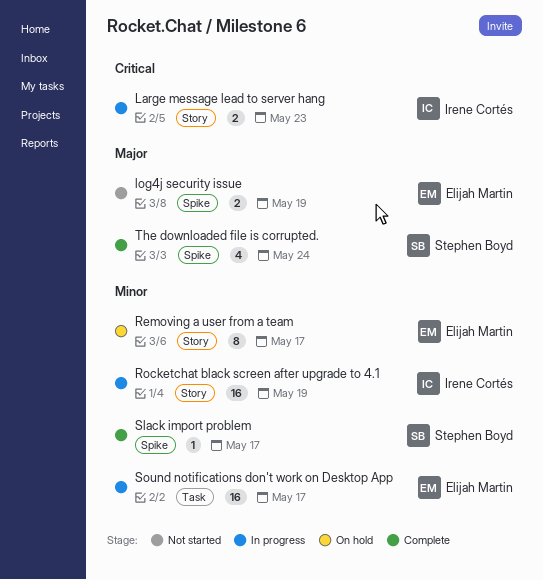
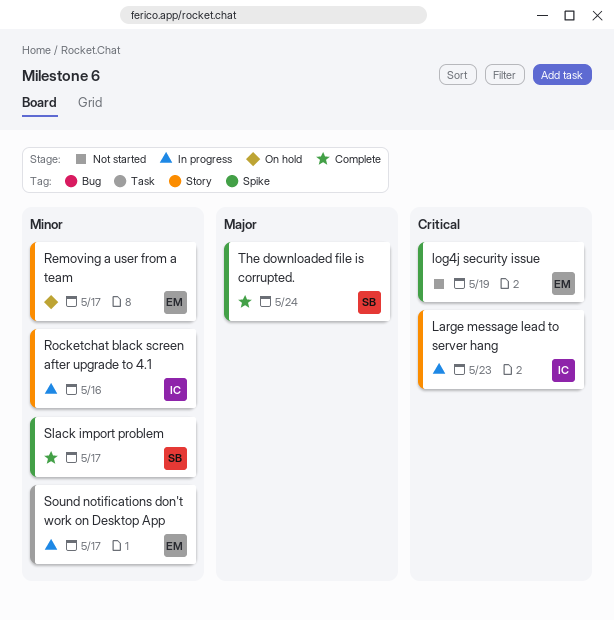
log4j security issue, priority: Major -> Critical
Rocketchat black screen after upgrade to 4.1, due: May 19 -> May 16

